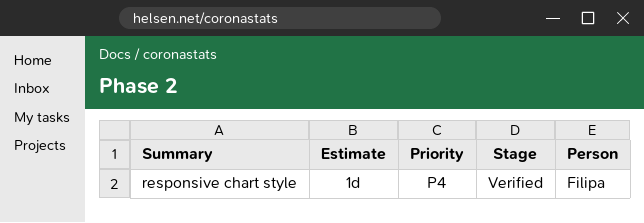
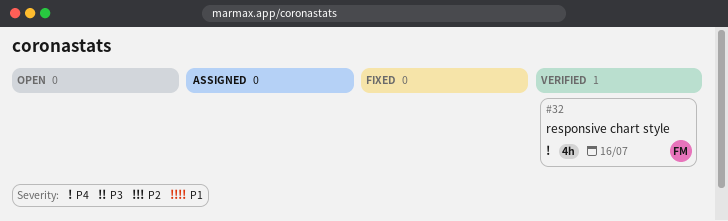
responsive chart style, estimate: 1d -> 4h

